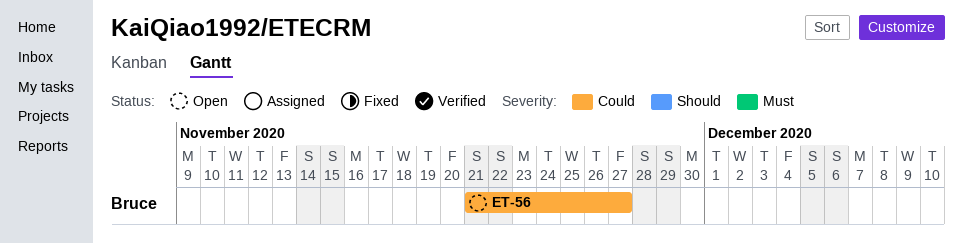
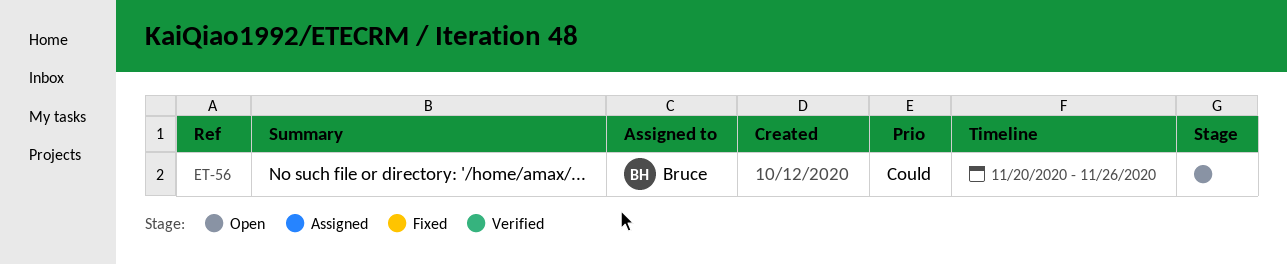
ET-56, start: Nov 21 -> Nov 20
ET-56, due: Nov 27 -> Nov 26

